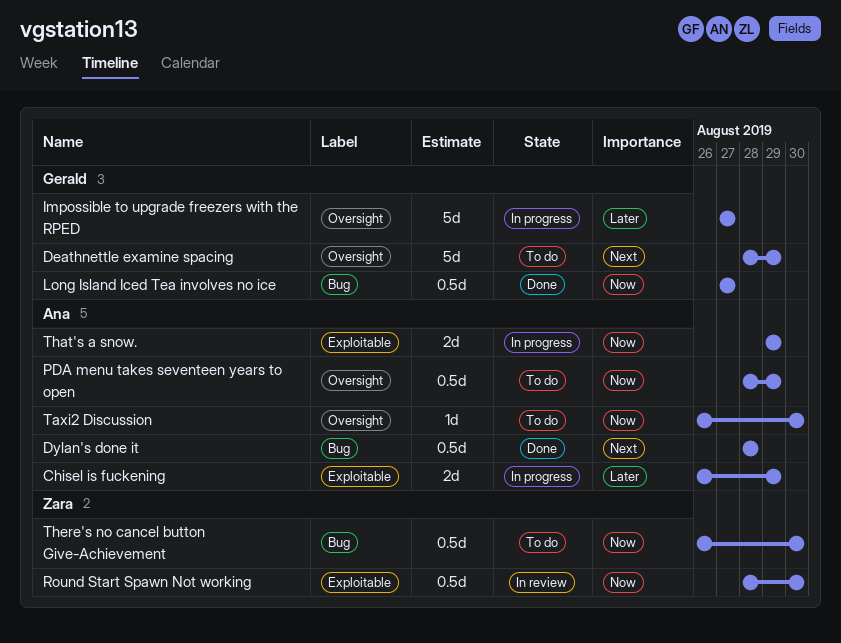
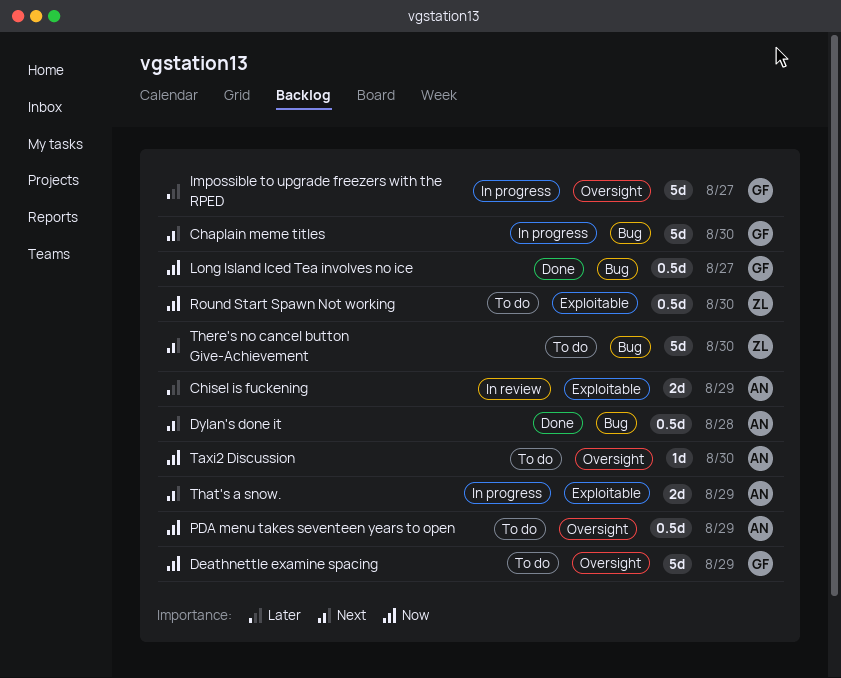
Chaplain meme titles: none -> present
Chisel is fuckening, status: In progress -> In review
Deathnettle examine spacing, priority: Next -> Now
Round Start Spawn Not working, status: In review -> To do
That's a snow., priority: Now -> Next
There's no cancel button Give-Achievement, priority: Now -> Next
There's no cancel button Give-Achievement, estimate: 0.5d -> 5d

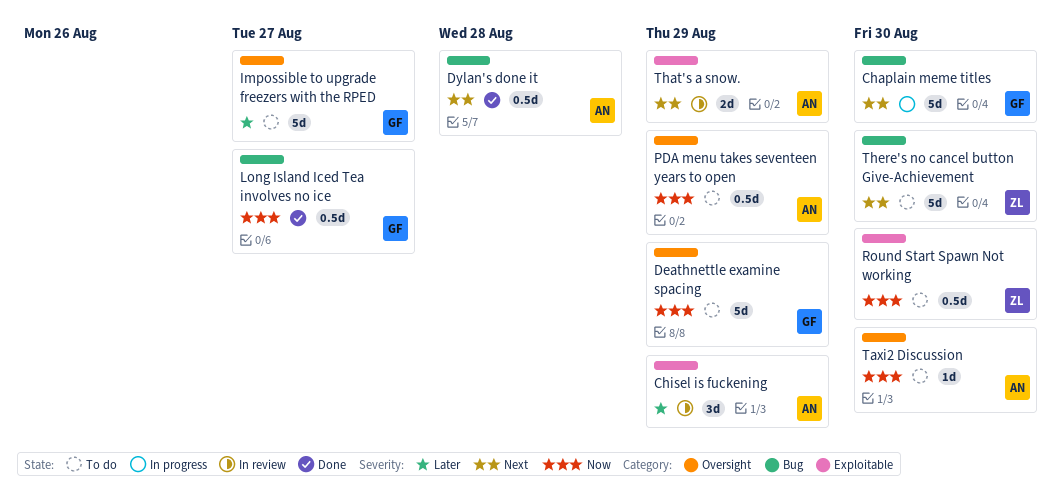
Chisel is fuckening, estimate: 2d -> 3d
Impossible to upgrade freezers with the RPED, status: In progress -> To do
That's a snow., status: In progress -> In review

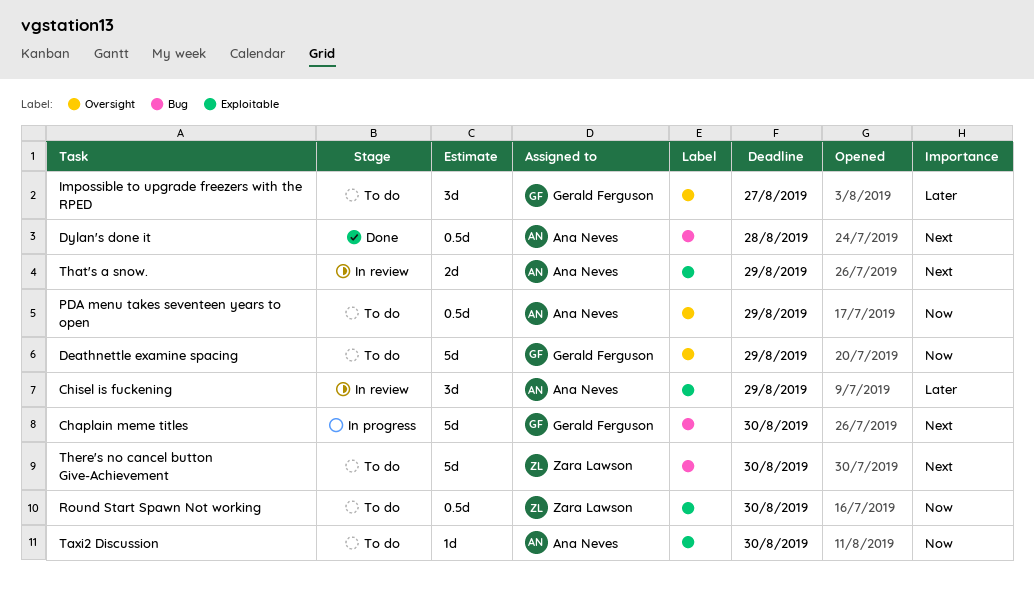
Impossible to upgrade freezers with the RPED, estimate: 5d -> 3d
Long Island Iced Tea involves no ice: present -> none
Taxi2 Discussion, label: Oversight -> Exploitable

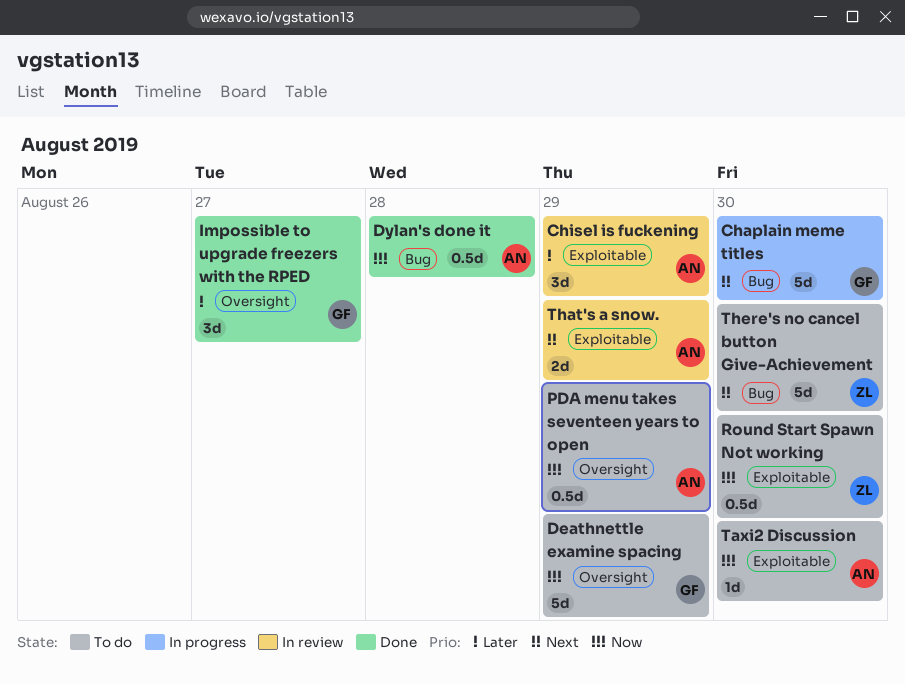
Dylan's done it, priority: Next -> Now
Impossible to upgrade freezers with the RPED, status: To do -> Done

